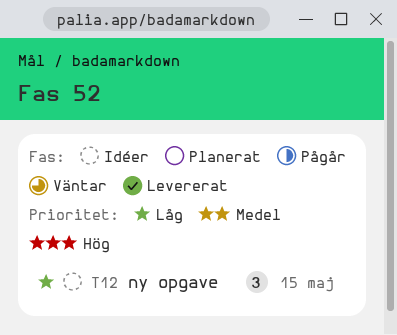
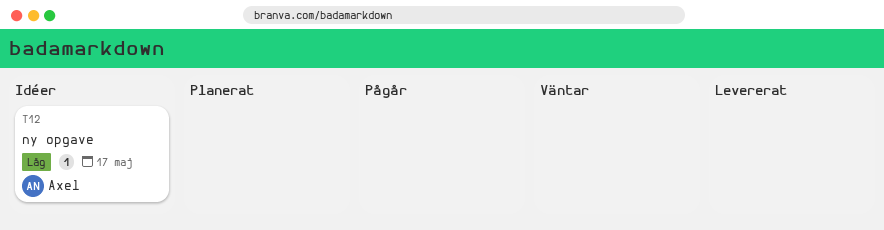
T12, estimate: 3 -> 1
T12, due: May 15 -> May 17

